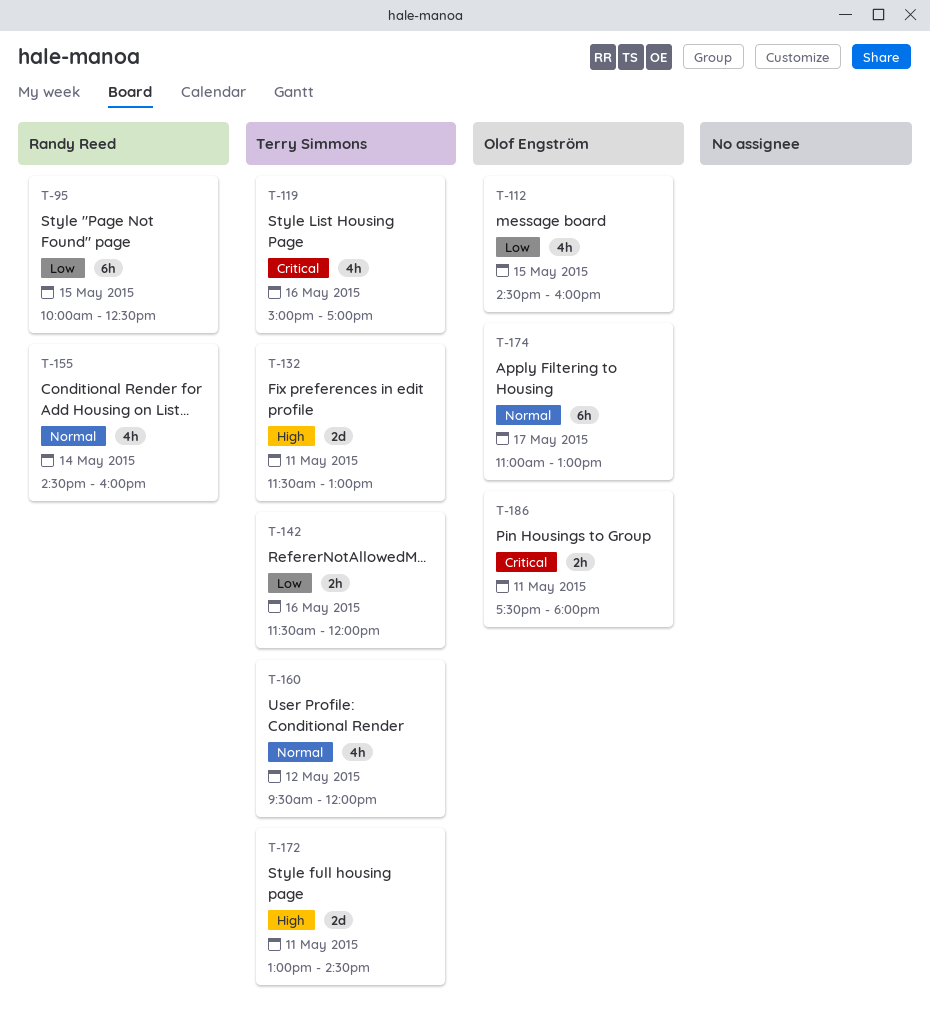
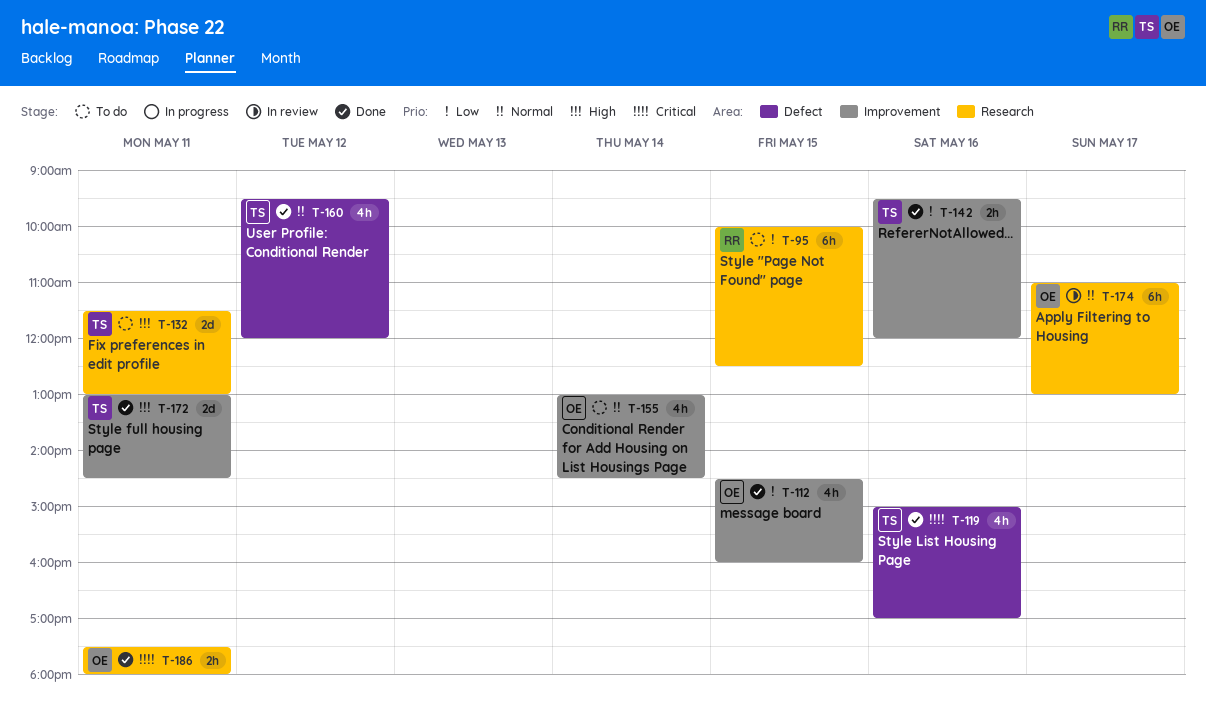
T-142, begins: 11:30 -> 09:30
T-155, owner: Randy Reed -> Olof Engström
T-155, begins: 14:30 -> 13:00
T-155, ends: 16:00 -> 14:30

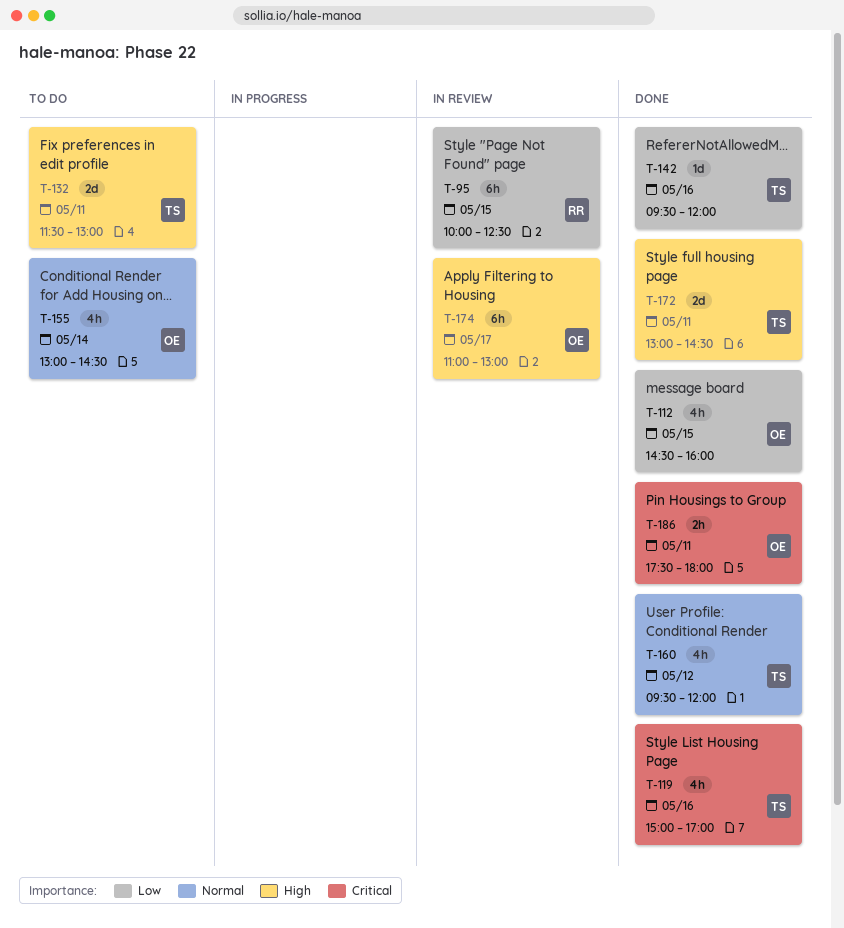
T-95, status: To do -> In review
T-142, estimate: 2h -> 1d
T-174, priority: Normal -> High

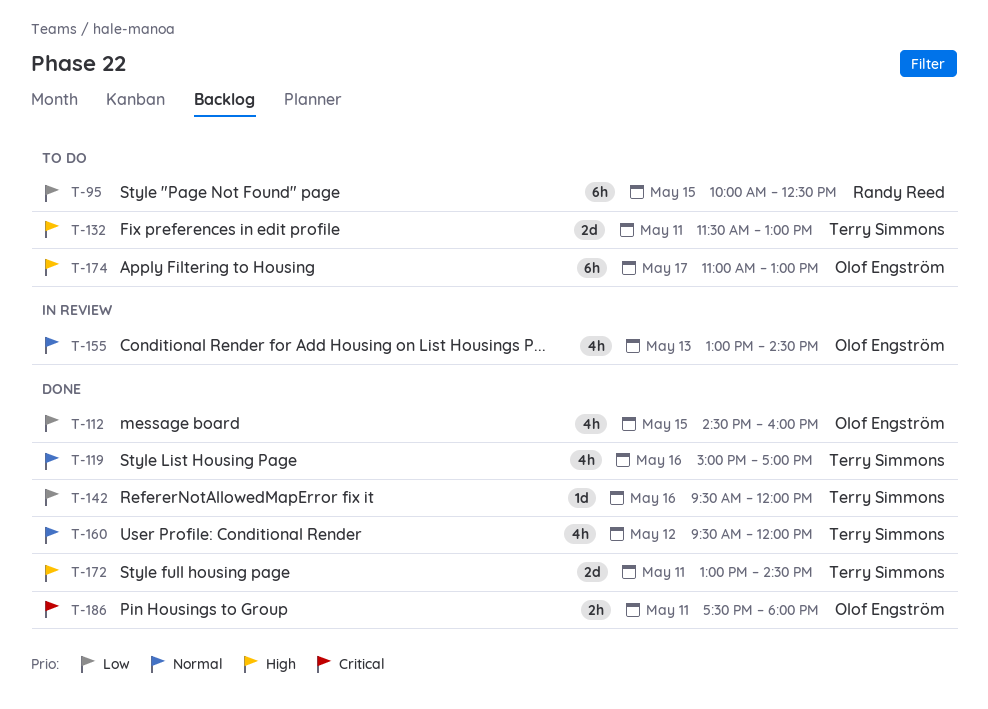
T-95, status: In review -> To do
T-119, priority: Critical -> Normal
T-155, status: To do -> In review
T-155, day: May 14 -> May 13
T-174, status: In review -> To do

